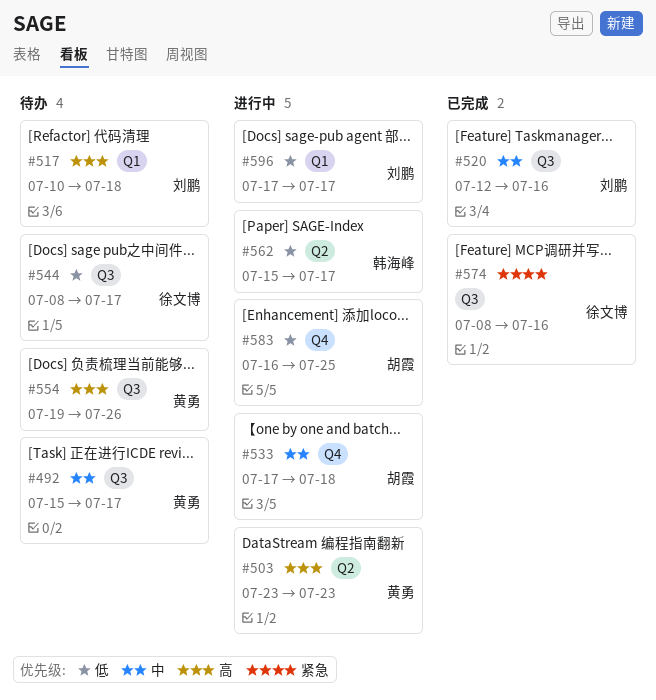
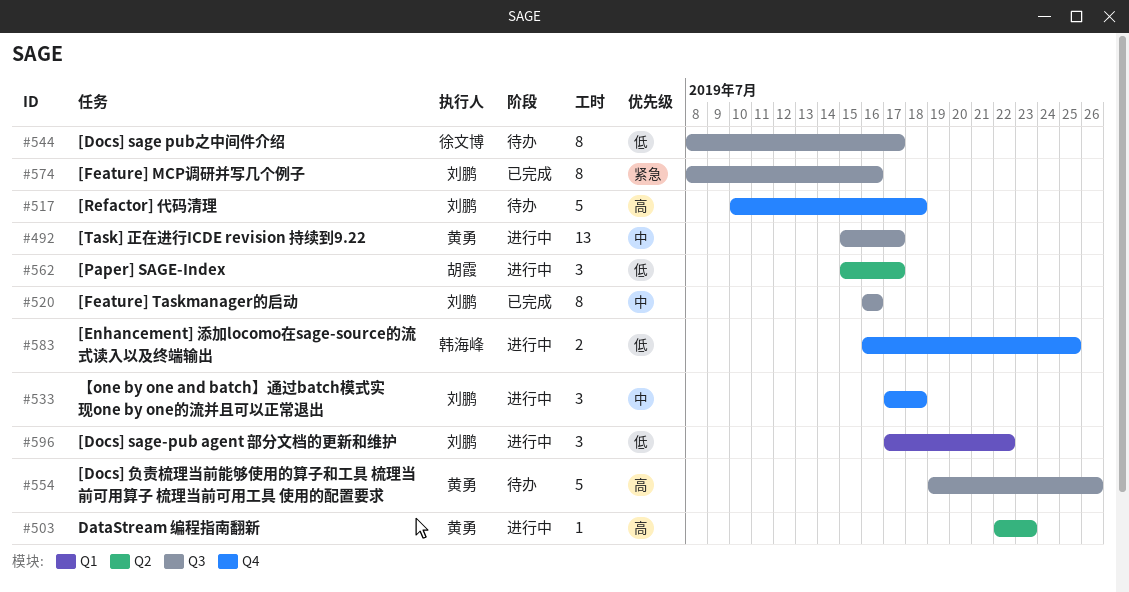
#492, status: 待办 -> 进行中
#503, start: Jul 23 -> Jul 22
#517, label: Q1 -> Q4
#520, start: Jul 12 -> Jul 16
#533, owner: 胡霞 -> 刘鹏
#562, owner: 韩海峰 -> 胡霞
#574, owner: 徐文博 -> 刘鹏
#583, owner: 胡霞 -> 韩海峰
#596, due: Jul 17 -> Jul 22

